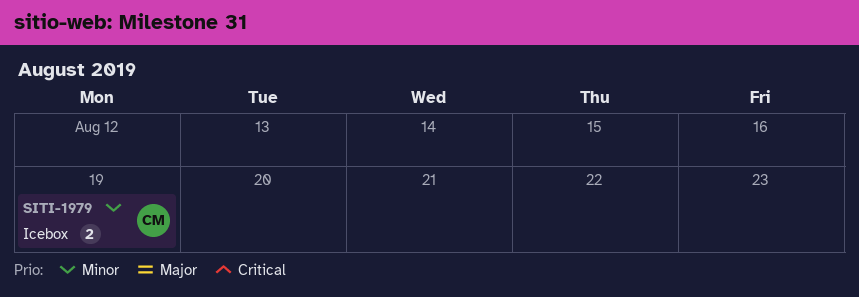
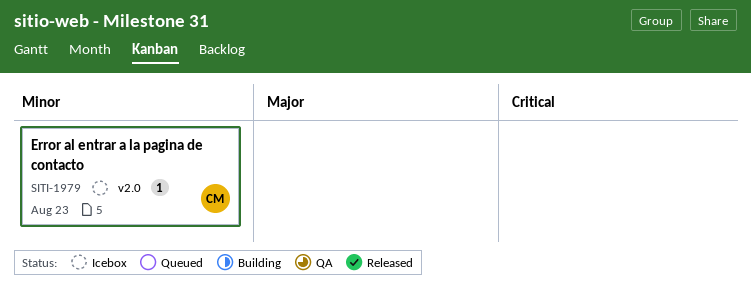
SITI-1979, estimate: 2 -> 1
SITI-1979, due: Aug 19 -> Aug 23

